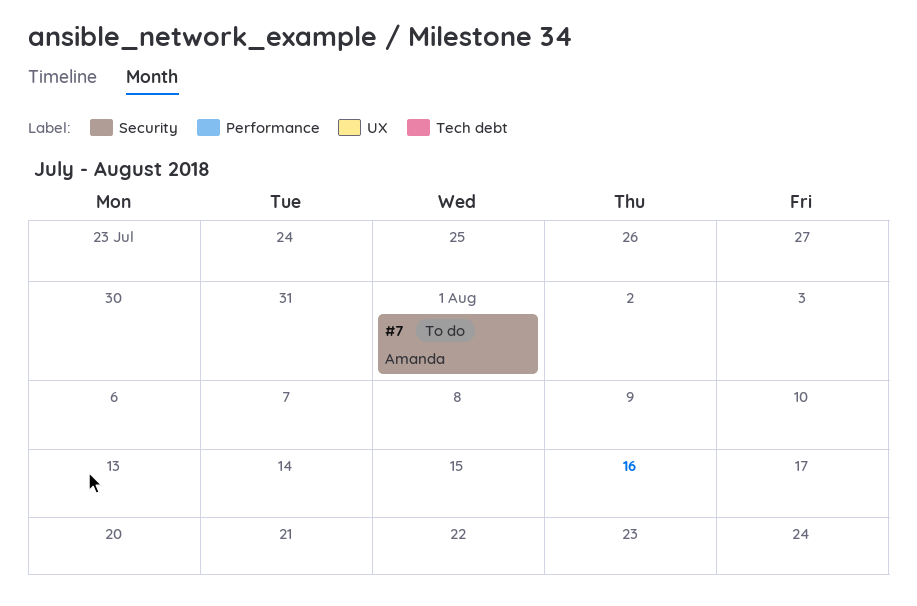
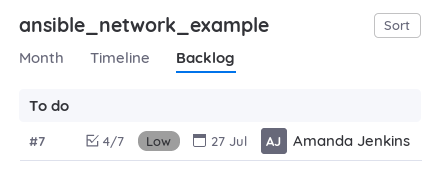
#7, due: Aug 1 -> Jul 27

